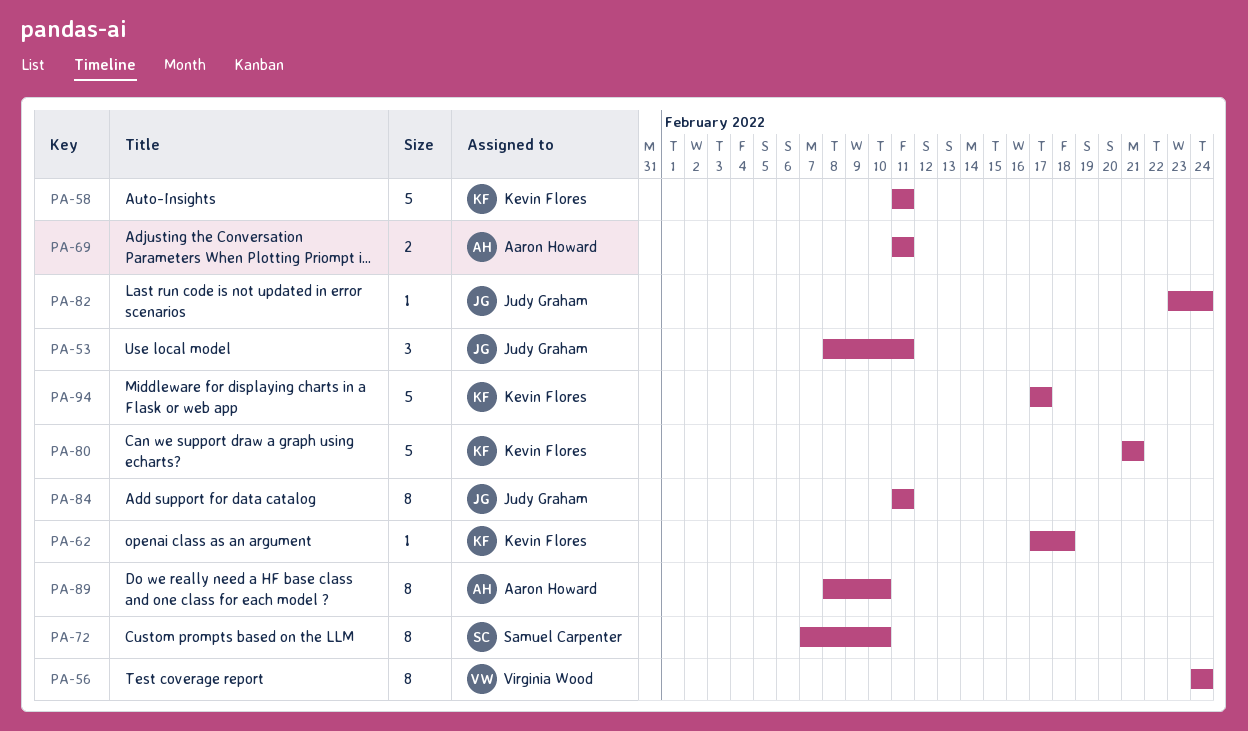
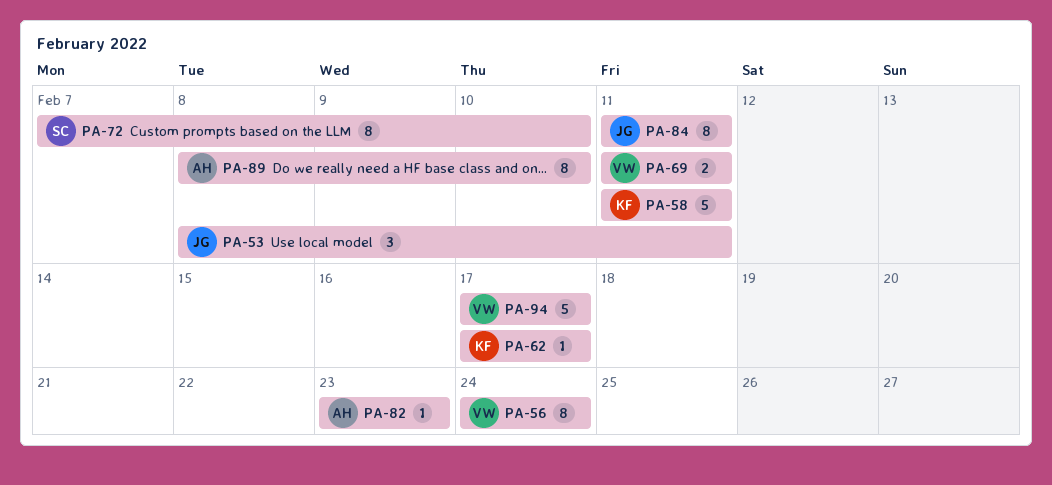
PA-62, due: Feb 18 -> Feb 17
PA-69, owner: Aaron Howard -> Virginia Wood
PA-80: present -> none
PA-82, owner: Judy Graham -> Aaron Howard
PA-82, due: Feb 24 -> Feb 23
PA-94, owner: Kevin Flores -> Virginia Wood

